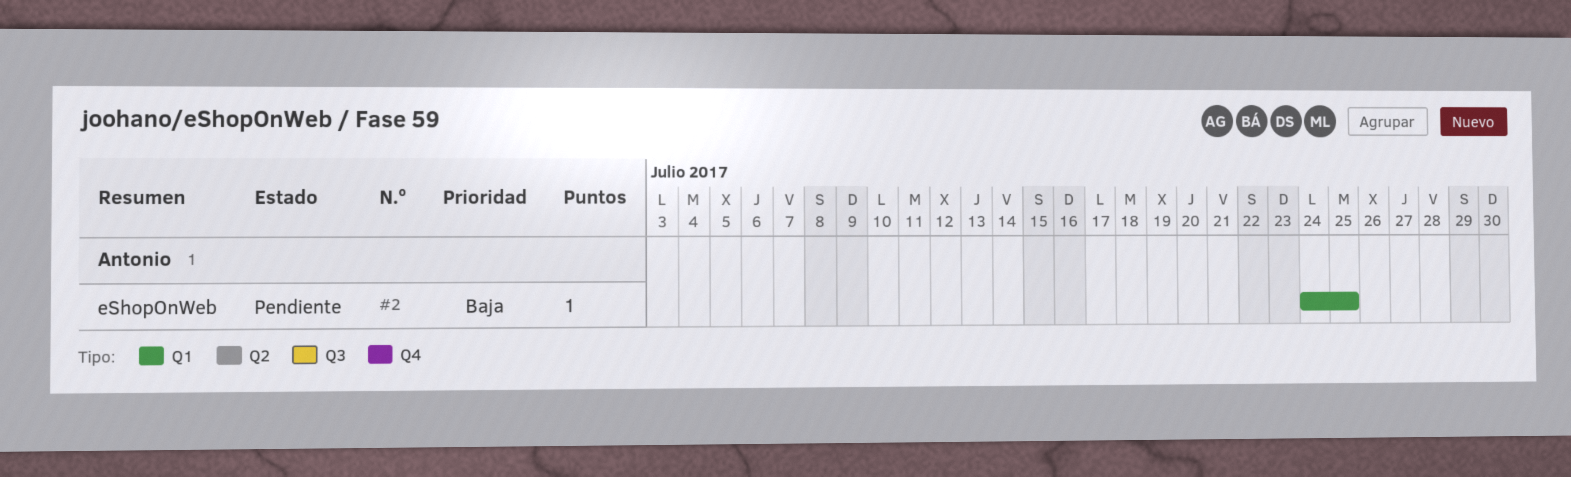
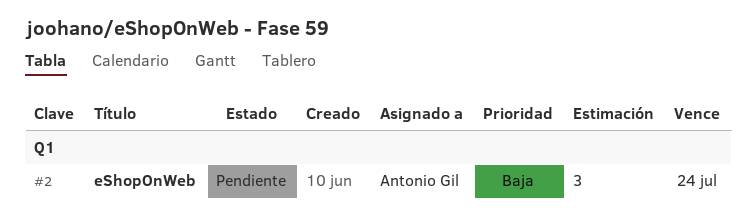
#2, estimate: 1 -> 3
#2, due: Jul 25 -> Jul 24

